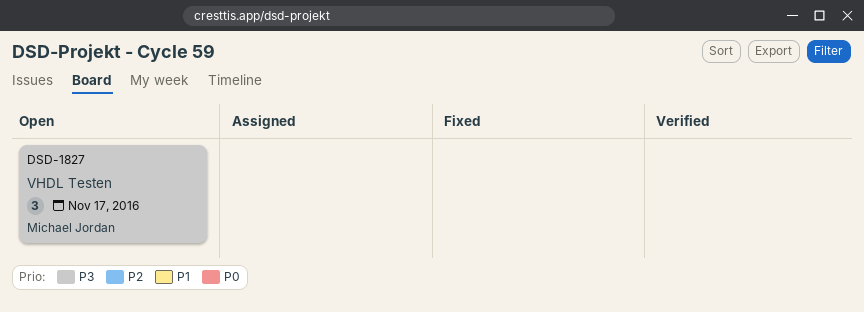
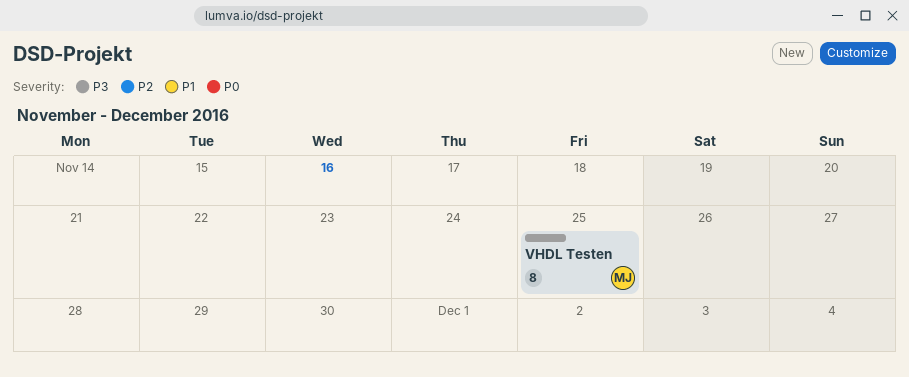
VHDL Testen, estimate: 3 -> 8
VHDL Testen, due: Nov 17 -> Nov 25

